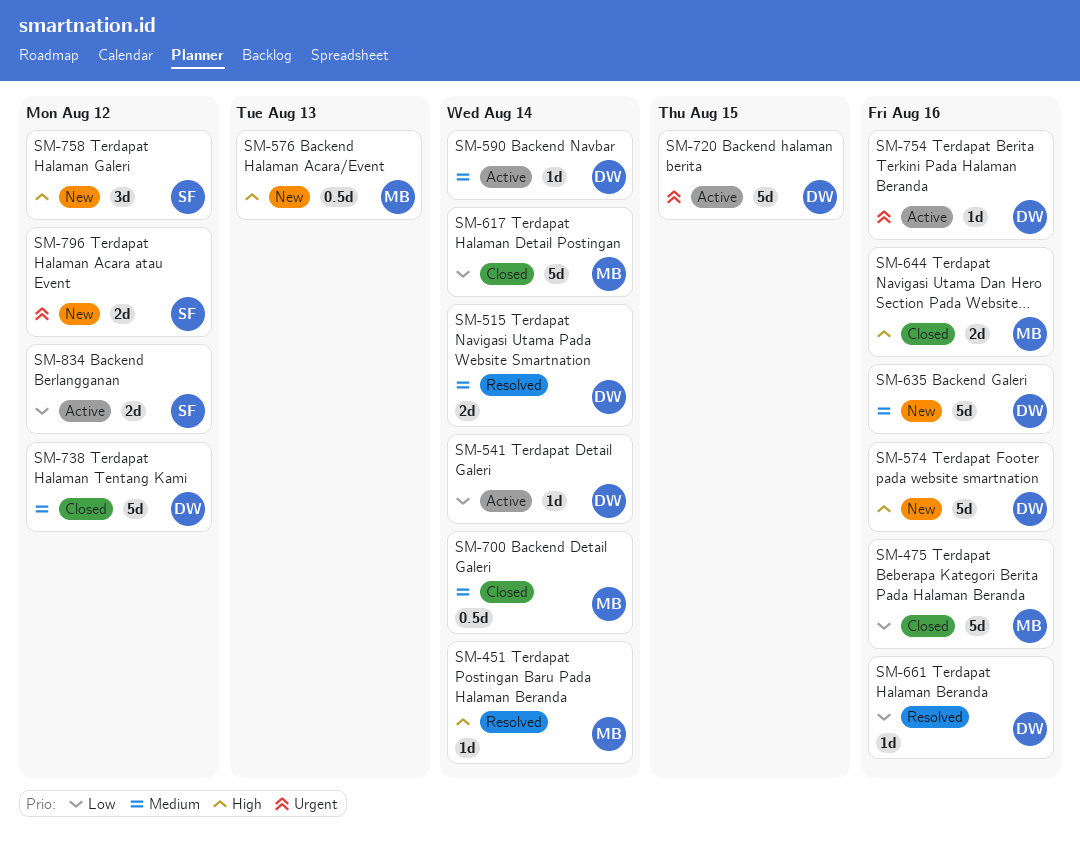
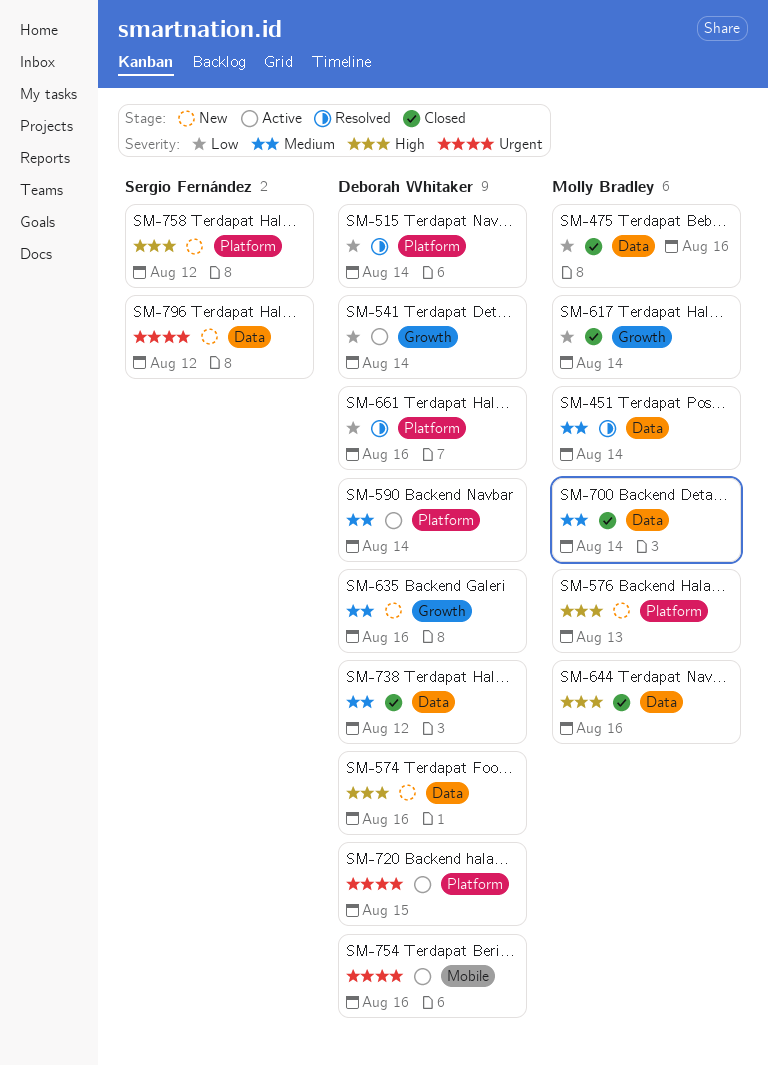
SM-451, priority: High -> Medium
SM-515, priority: Medium -> Low
SM-834: present -> none

